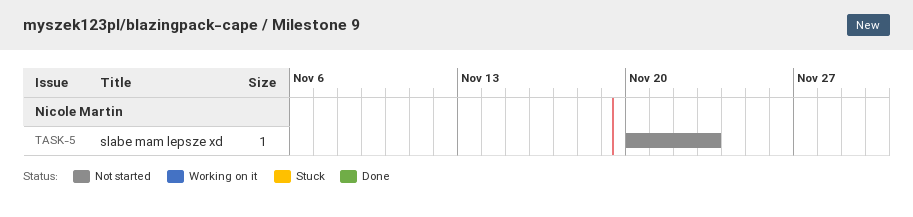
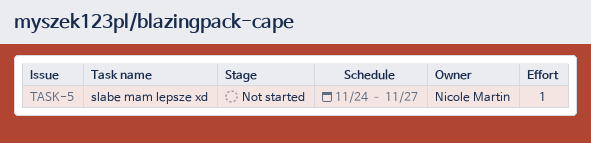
TASK-5, start: Nov 20 -> Nov 24
TASK-5, due: Nov 23 -> Nov 27

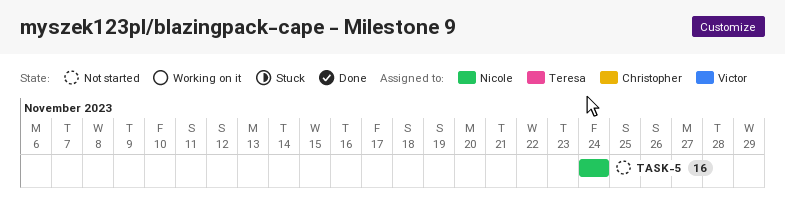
TASK-5, estimate: 1 -> 16
TASK-5, due: Nov 27 -> Nov 24

